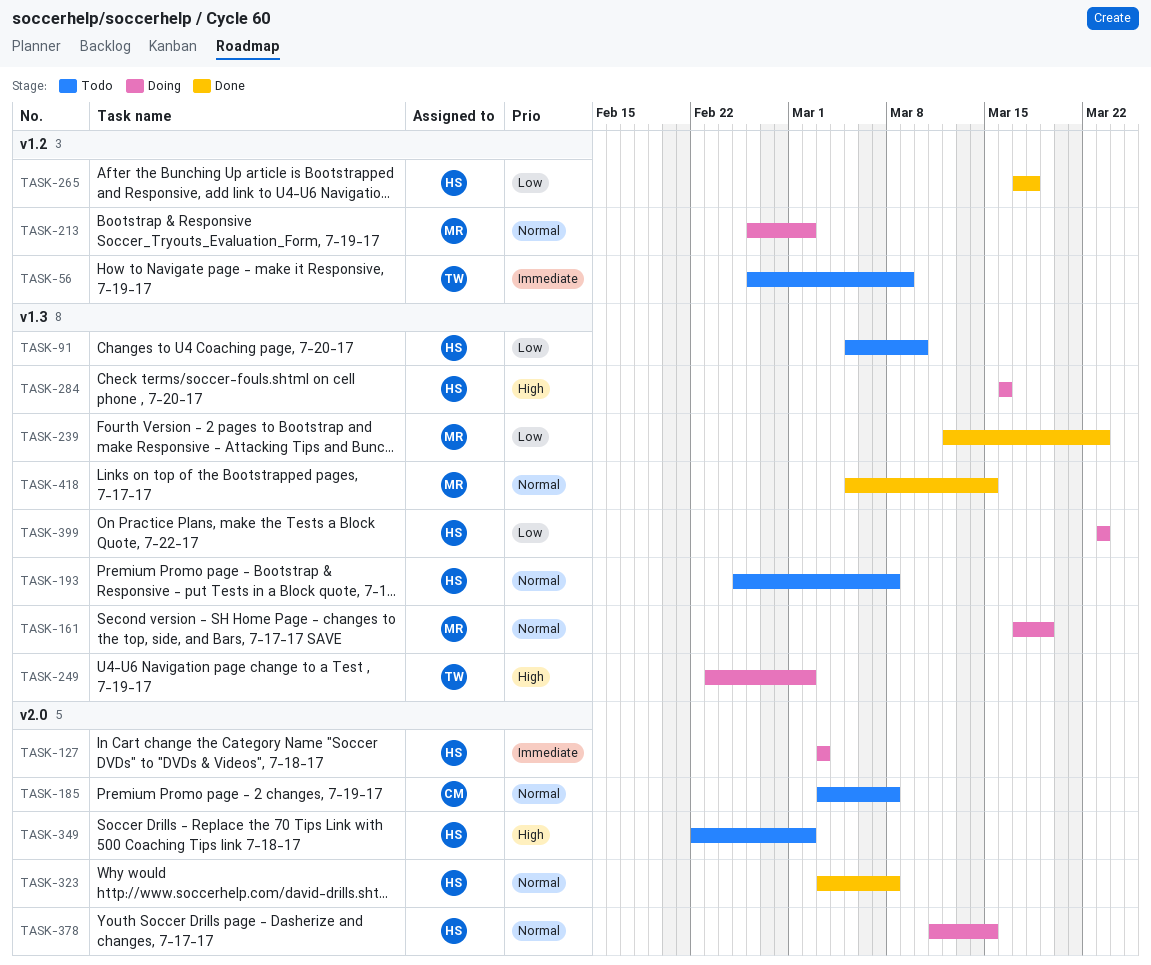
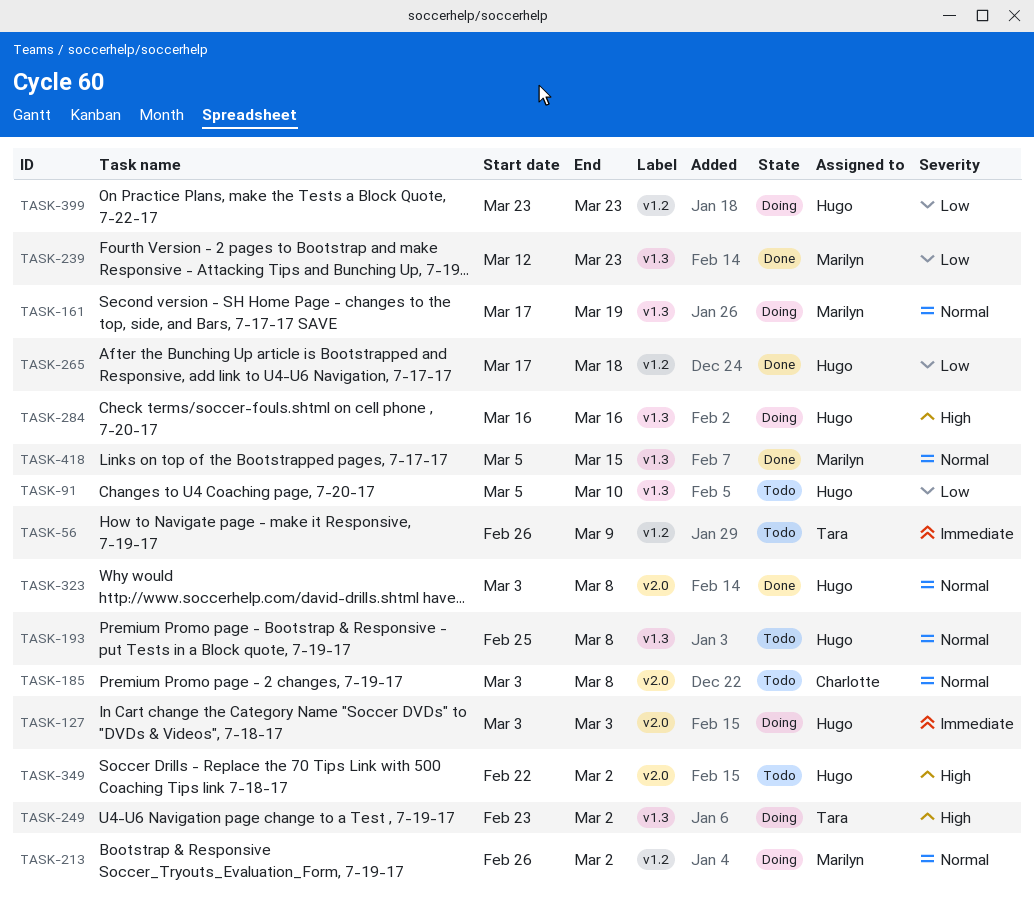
TASK-378: present -> none
TASK-399, label: v1.3 -> v1.2

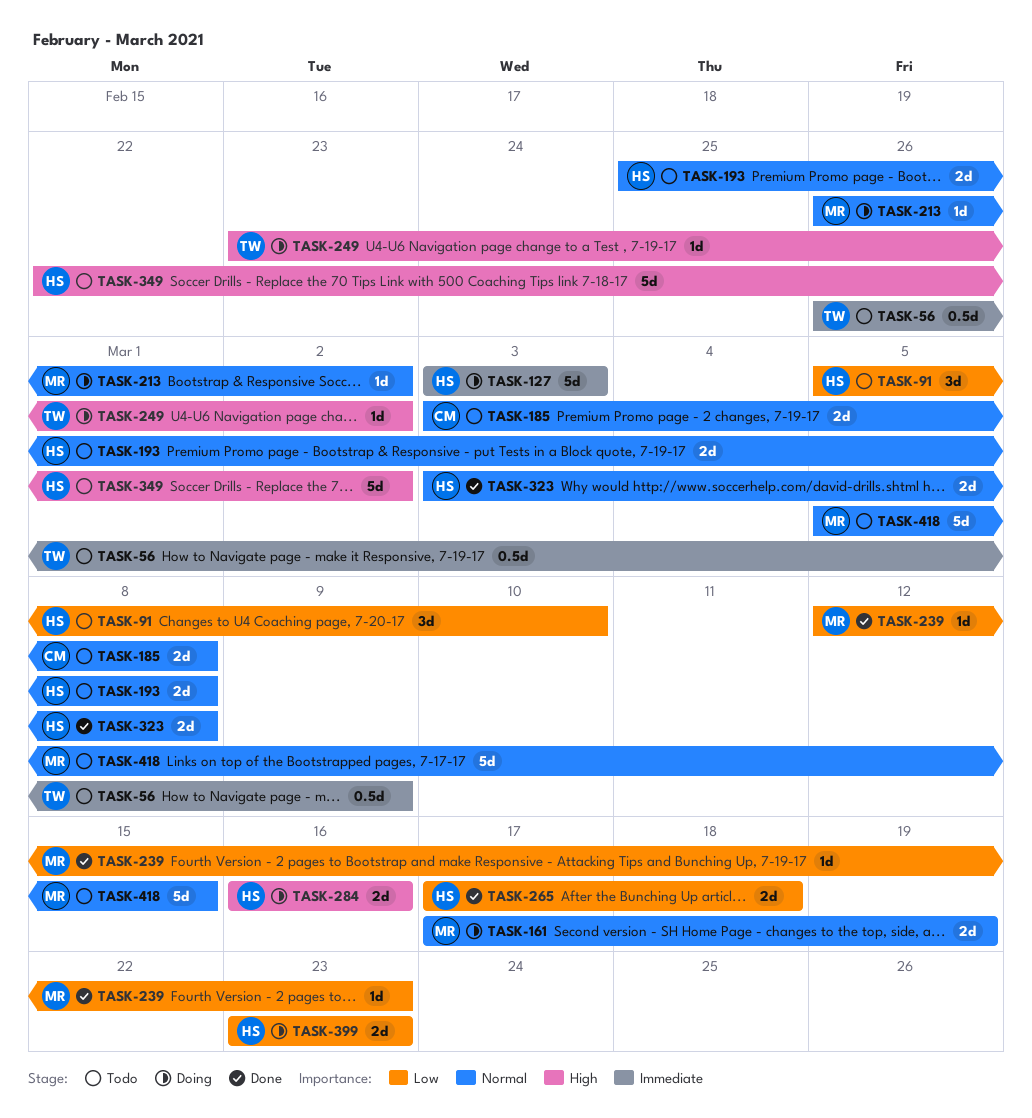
TASK-418, status: Done -> Todo

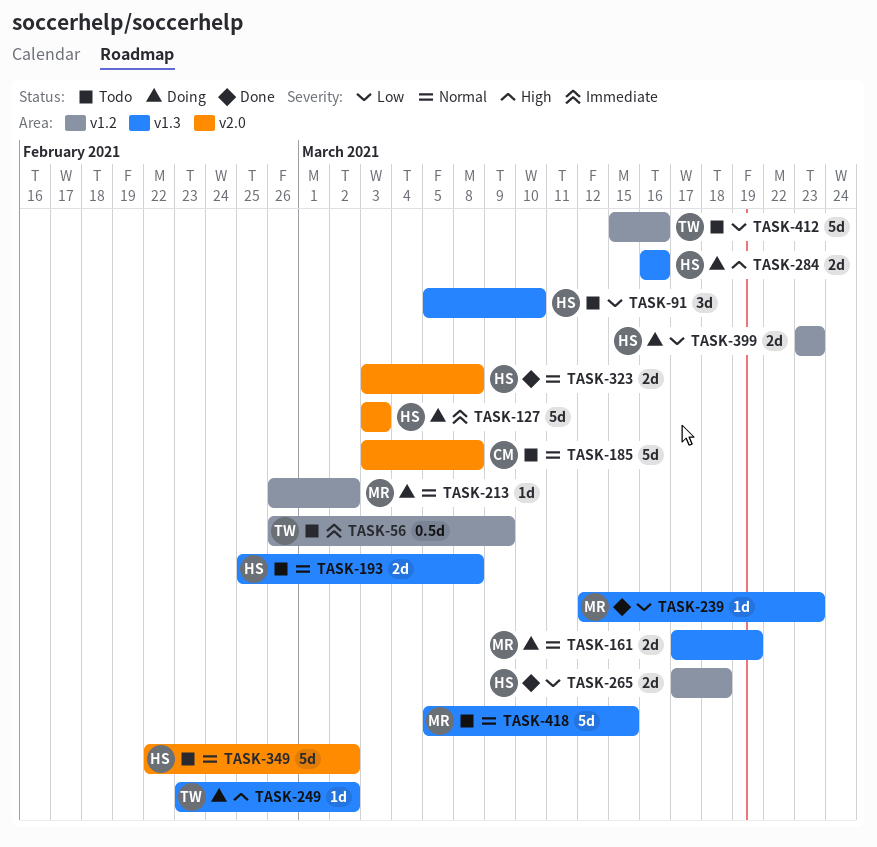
TASK-185, estimate: 2d -> 5d
TASK-349, priority: High -> Normal
TASK-412: none -> present

